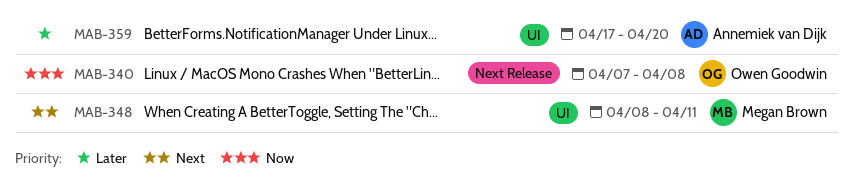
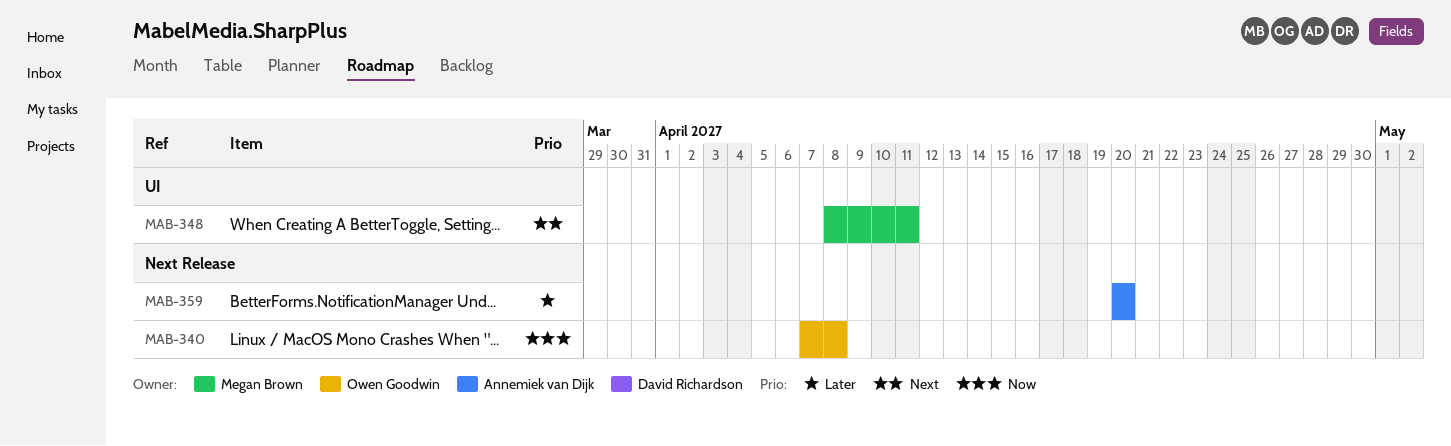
MAB-359, label: UI -> Next Release
MAB-359, start: Apr 17 -> Apr 20

